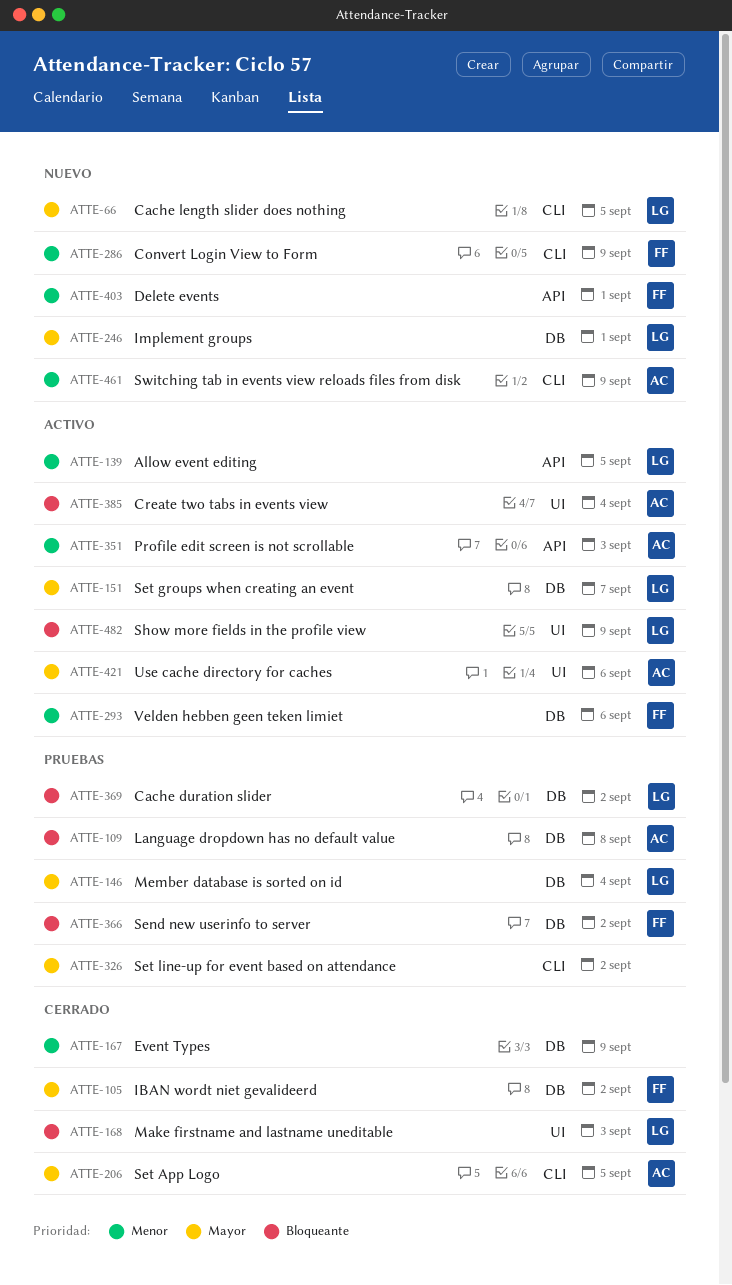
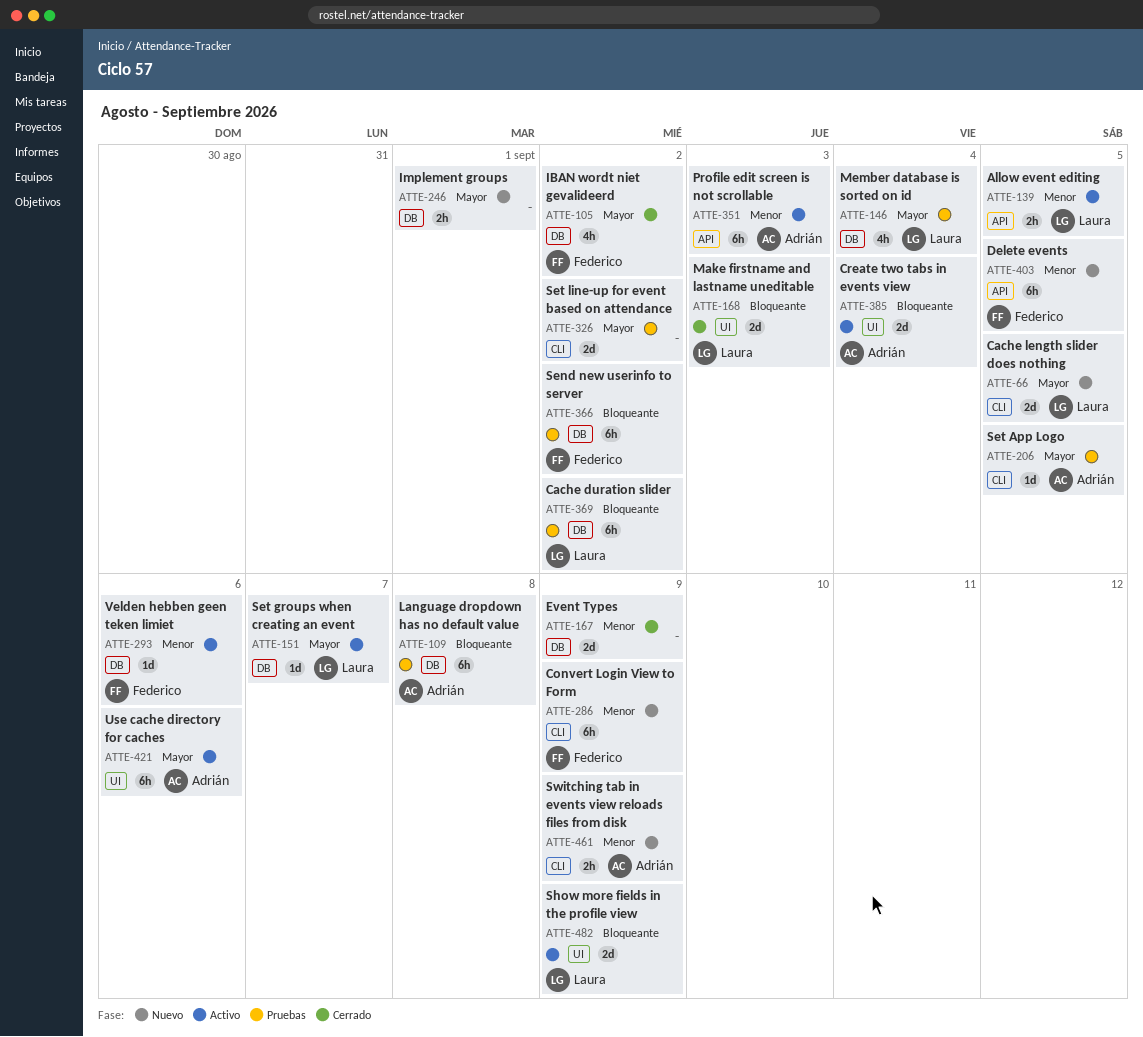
ATTE-206, status: Cerrado -> Pruebas
ATTE-246, owner: Laura -> none
ATTE-403, due: Sep 1 -> Sep 5

